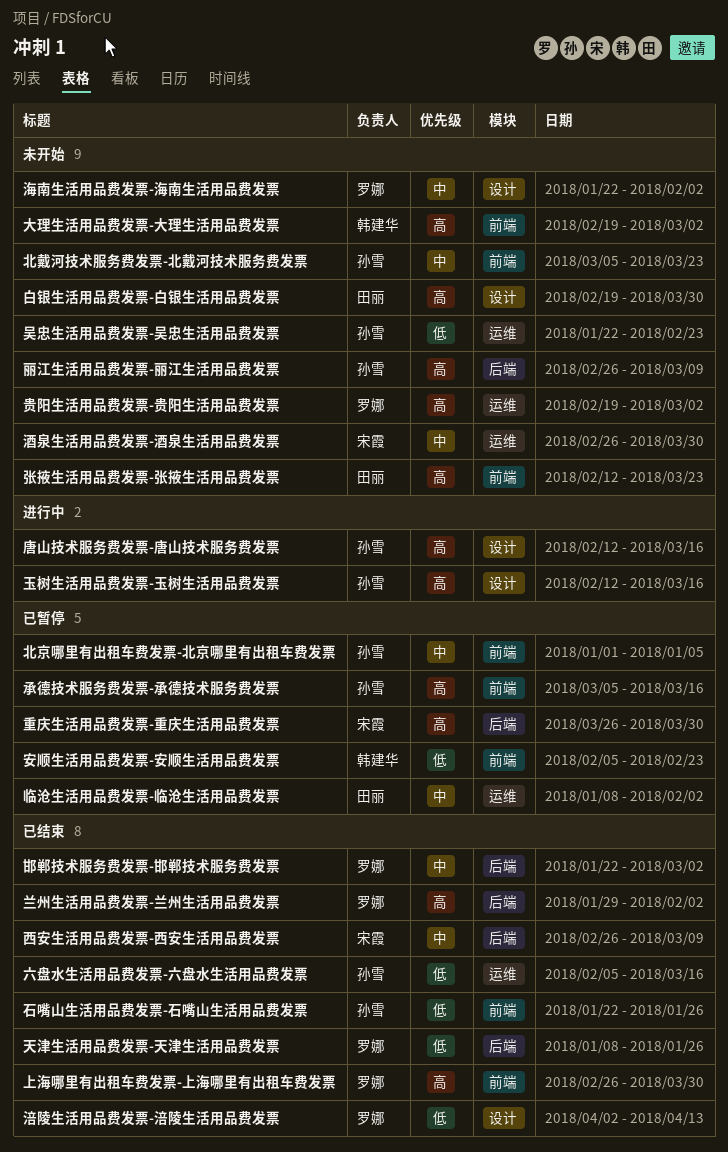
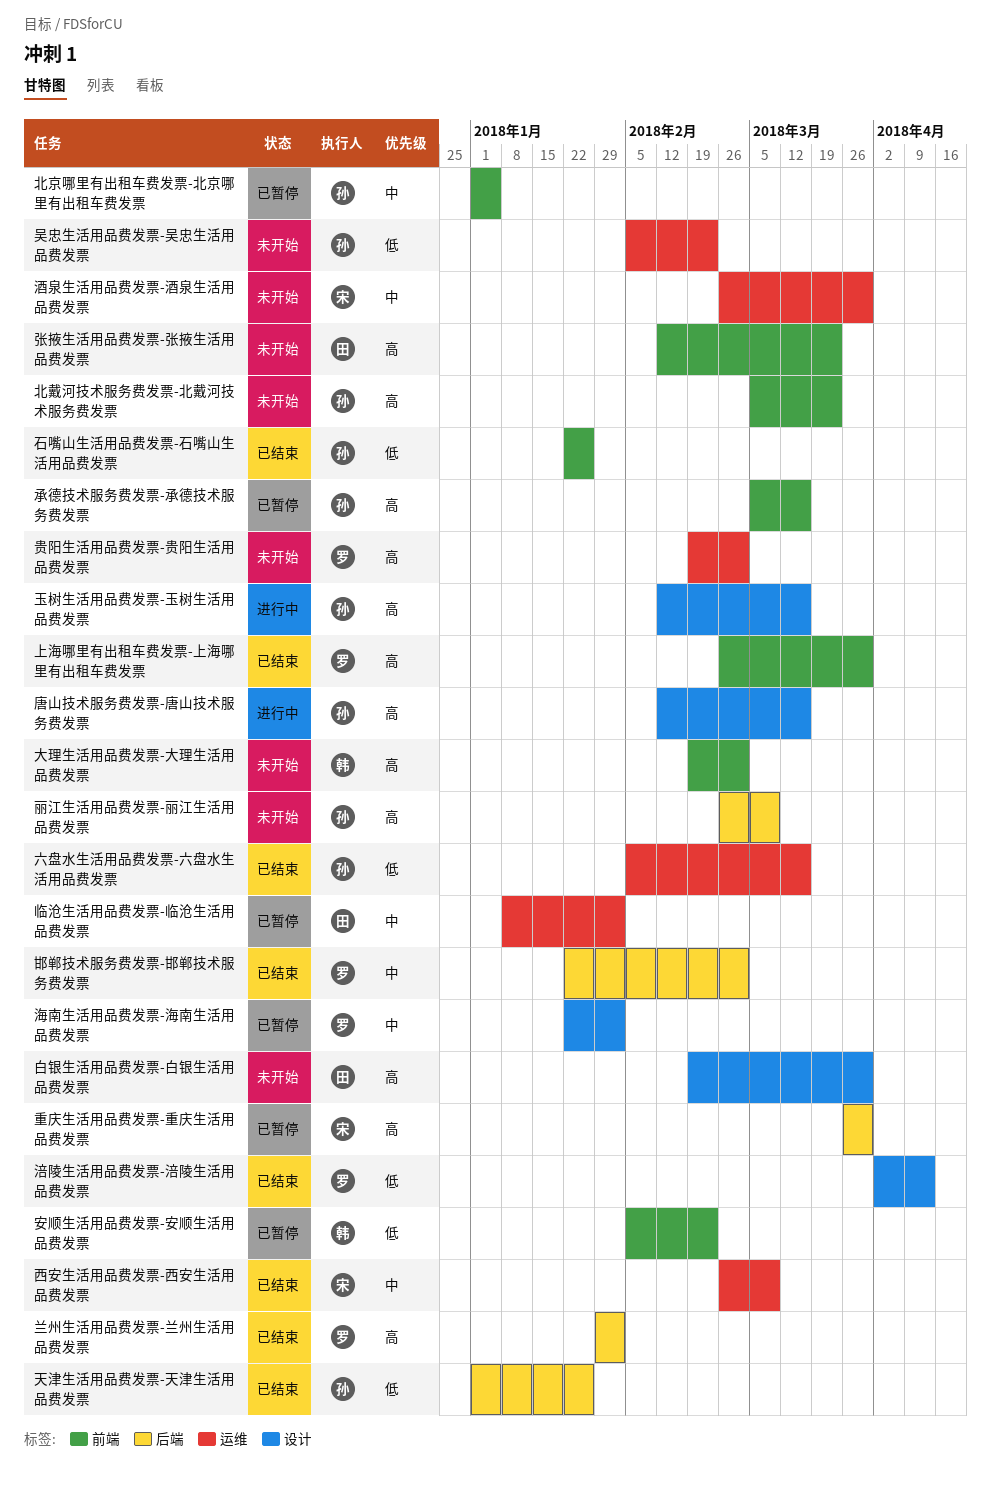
北戴河技术服务费发票-北戴河技术服务费发票, priority: 中 -> 高
吴忠生活用品费发票-吴忠生活用品费发票, start: Jan 22 -> Feb 5
天津生活用品费发票-天津生活用品费发票, owner: 罗娜 -> 孙雪
天津生活用品费发票-天津生活用品费发票, start: Jan 8 -> Jan 1
海南生活用品费发票-海南生活用品费发票, status: 未开始 -> 已暂停
西安生活用品费发票-西安生活用品费发票, label: 后端 -> 运维

